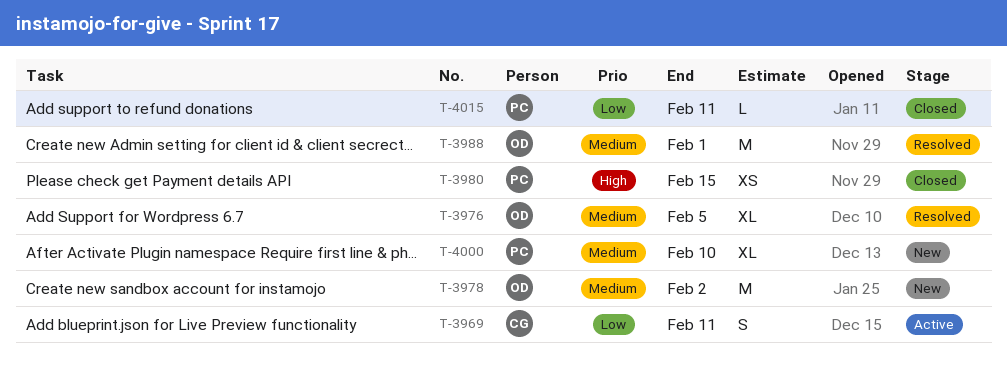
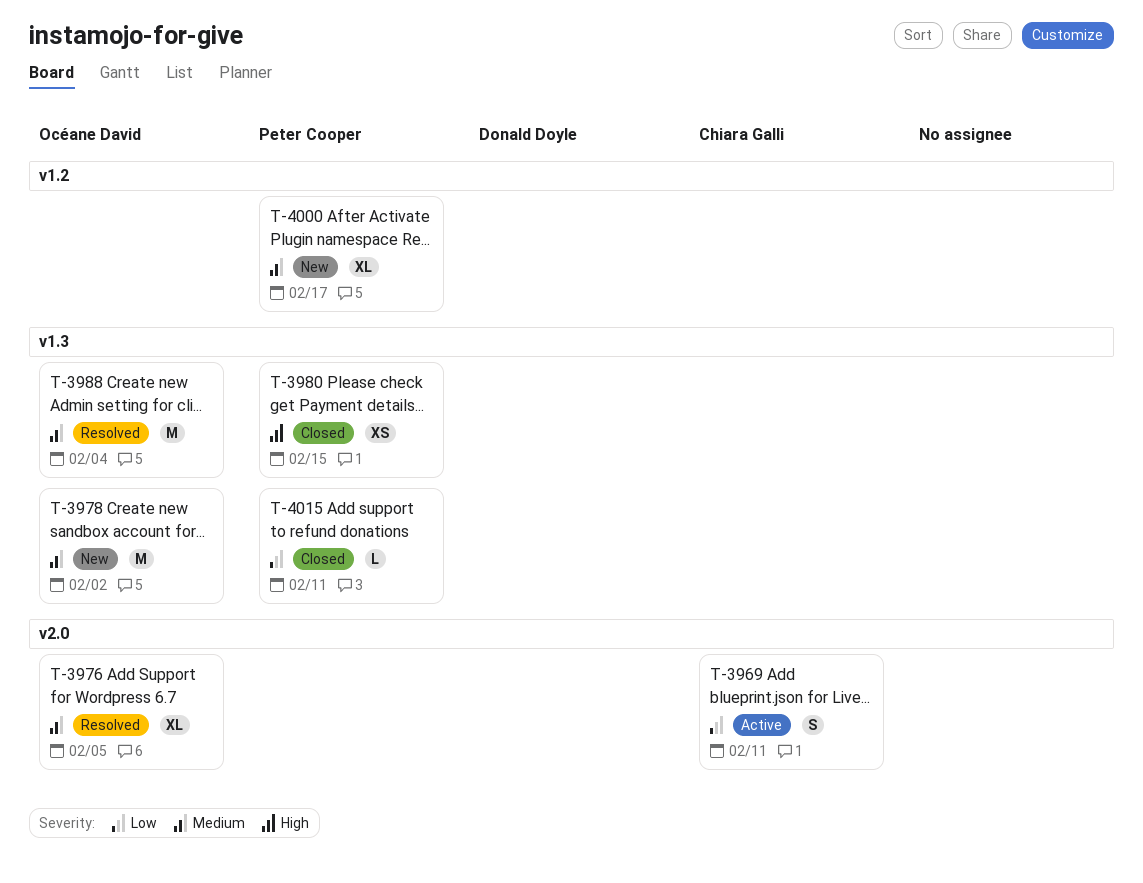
T-3988, due: Feb 1 -> Feb 4
T-4000, due: Feb 10 -> Feb 17

